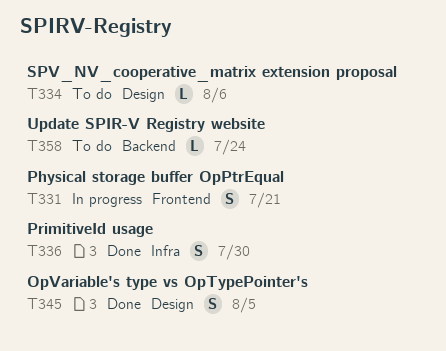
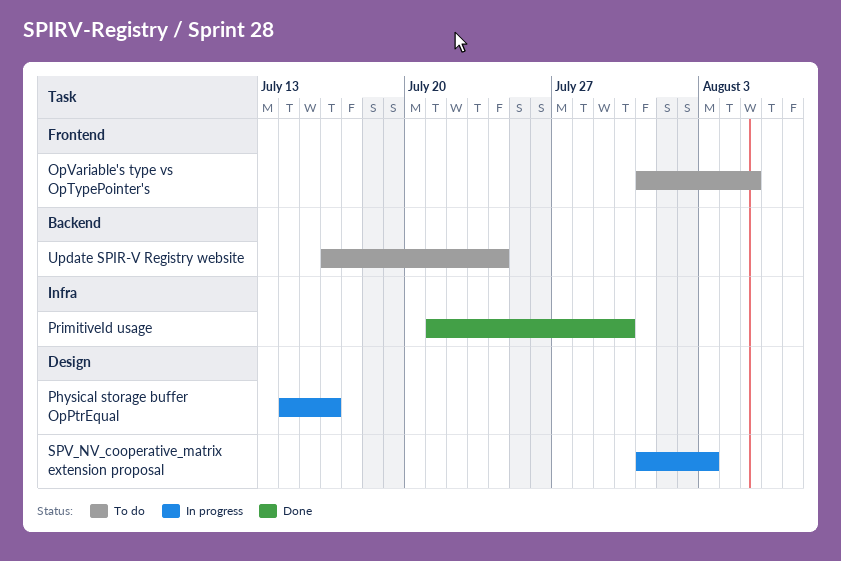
OpVariable's type vs OpTypePointer's, status: Done -> To do
OpVariable's type vs OpTypePointer's, label: Design -> Frontend
Physical storage buffer OpPtrEqual, label: Frontend -> Design
Physical storage buffer OpPtrEqual, due: Jul 21 -> Jul 16
SPV_NV_cooperative_matrix extension proposal, status: To do -> In progress
SPV_NV_cooperative_matrix extension proposal, due: Aug 6 -> Aug 3

